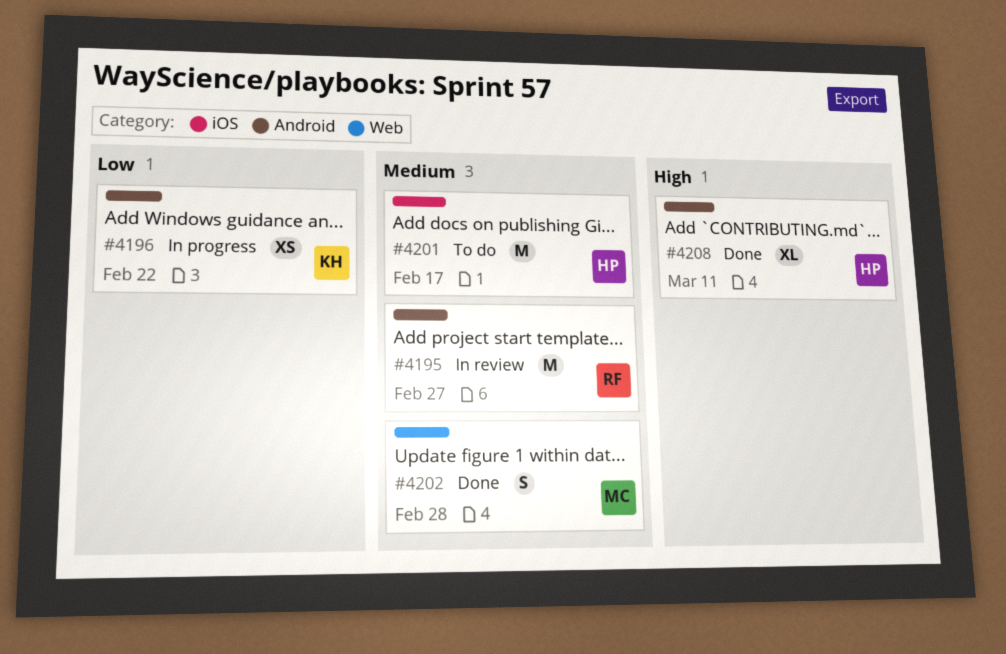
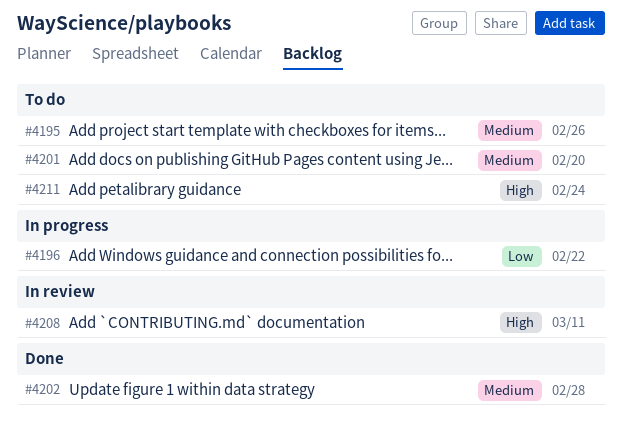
#4195, status: In review -> To do
#4195, due: Feb 27 -> Feb 26
#4201, due: Feb 17 -> Feb 20
#4208, status: Done -> In review
#4211: none -> present

